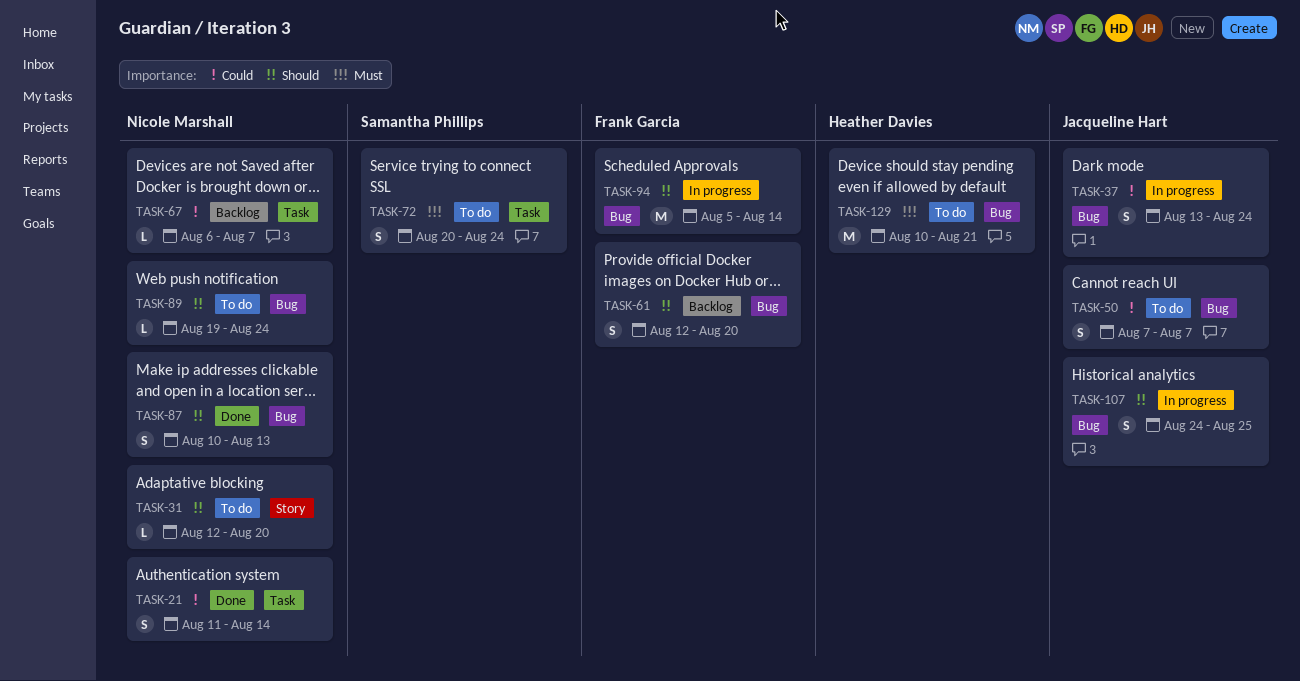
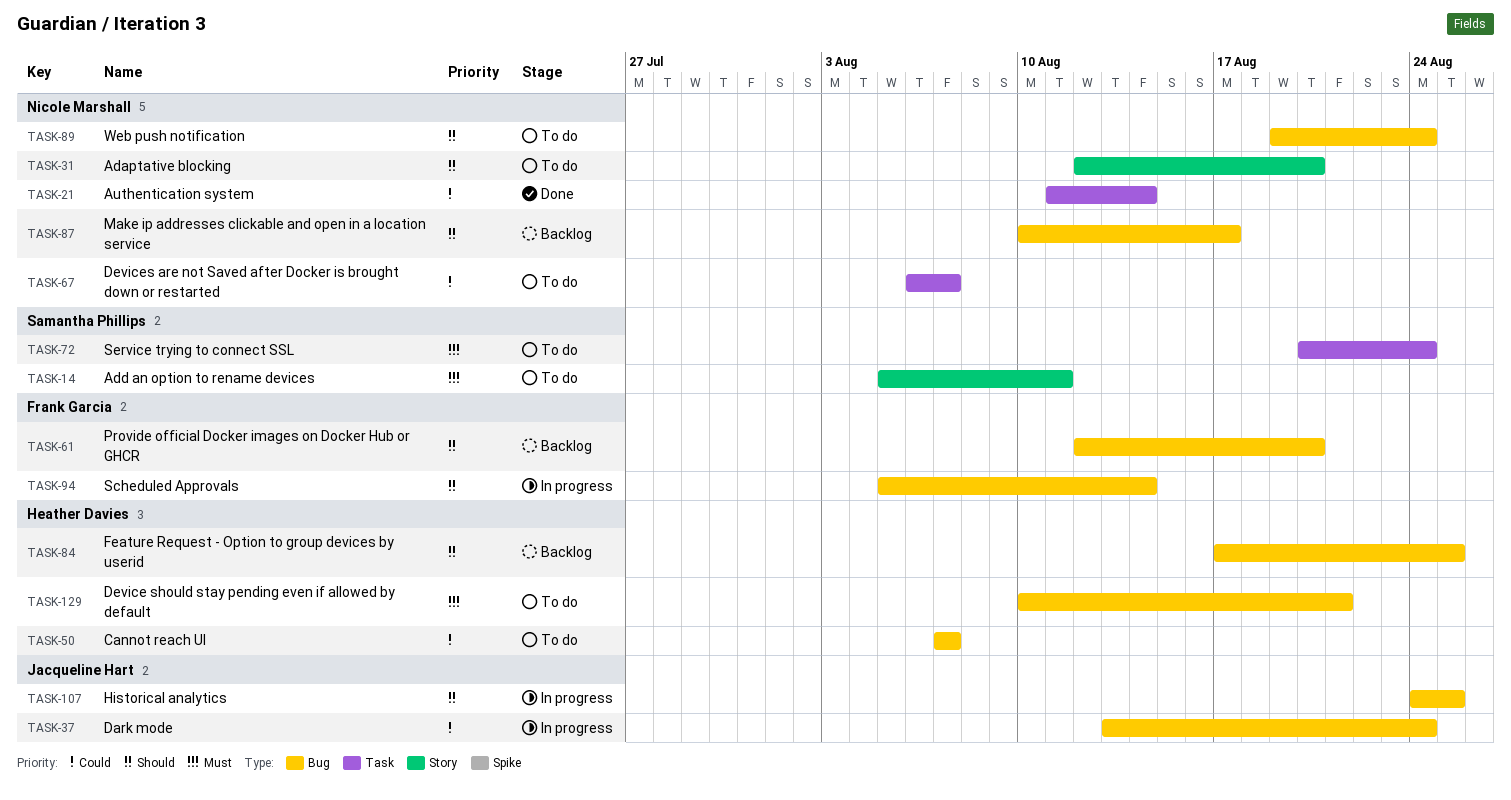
TASK-14: none -> present
TASK-50, owner: Jacqueline Hart -> Heather Davies
TASK-67, status: Backlog -> To do
TASK-84: none -> present
TASK-87, status: Done -> Backlog
TASK-87, due: Aug 13 -> Aug 17

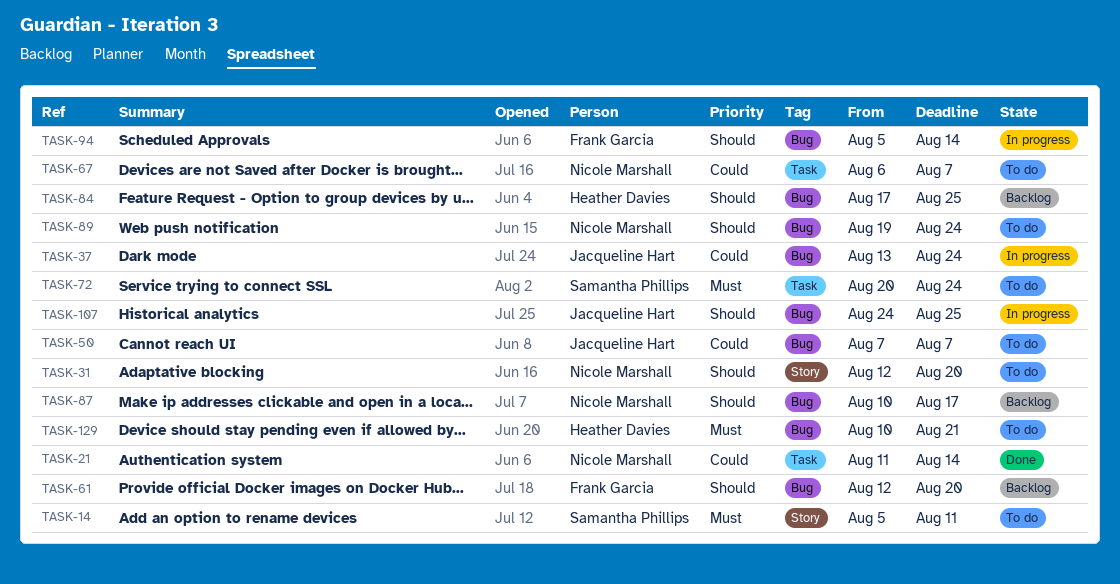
TASK-50, owner: Heather Davies -> Jacqueline Hart

